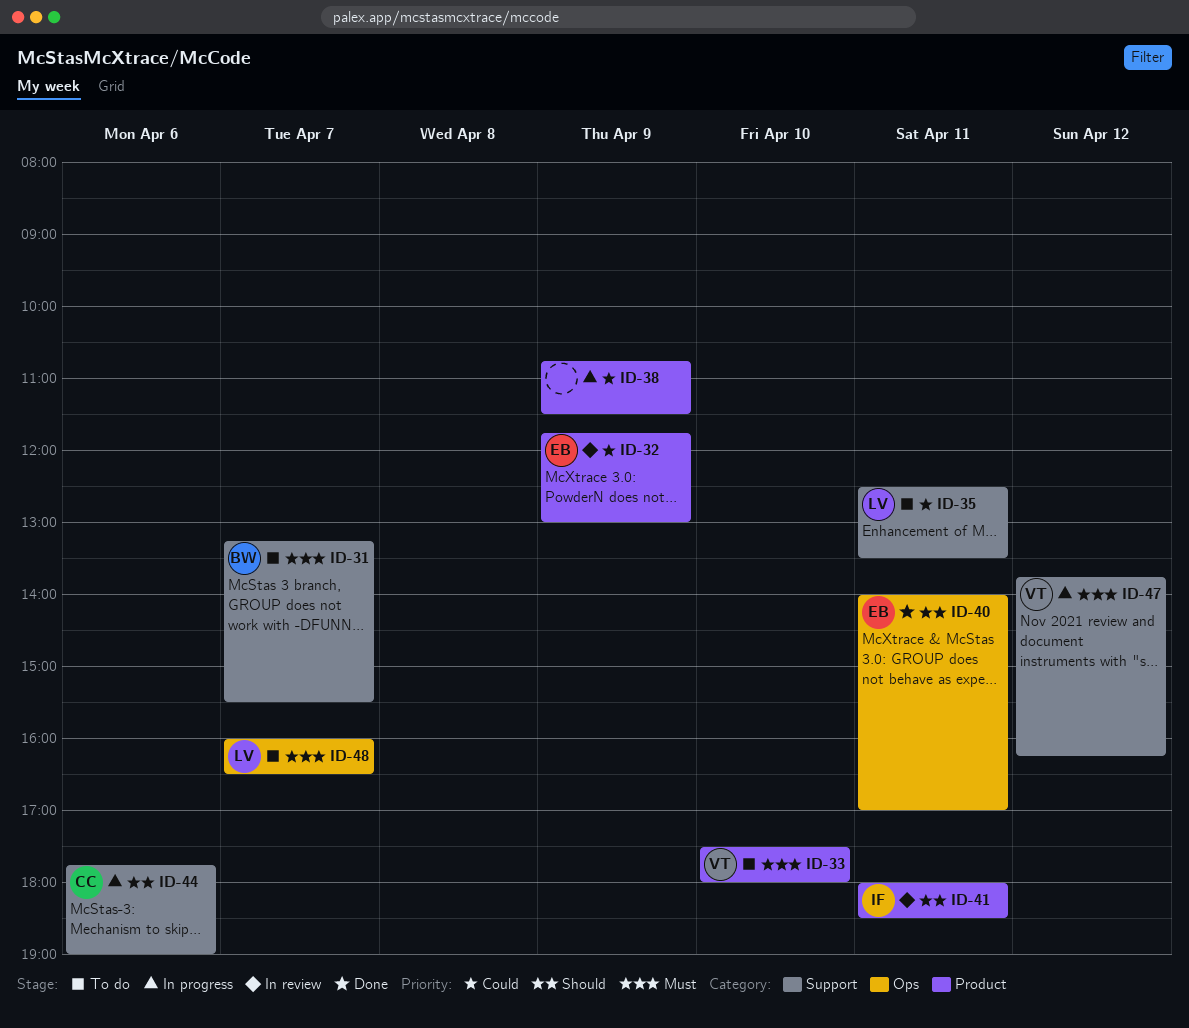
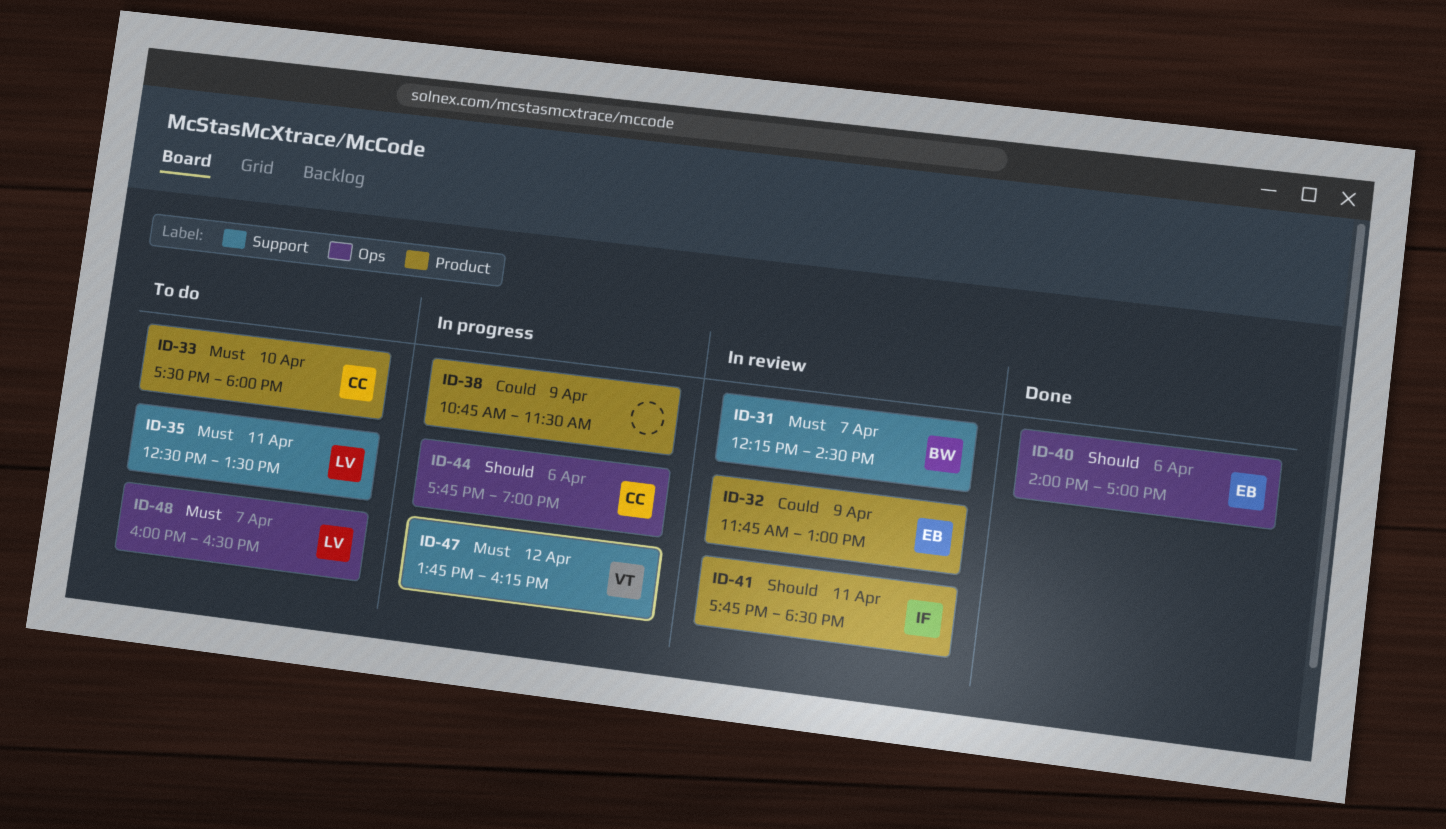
ID-31, status: To do -> In review
ID-31, begins: 13:15 -> 12:15
ID-31, ends: 15:30 -> 14:30
ID-33, owner: VT -> CC
ID-35, priority: Could -> Must
ID-40, day: Apr 11 -> Apr 6
ID-41, begins: 18:00 -> 17:45
ID-44, label: Support -> Ops

